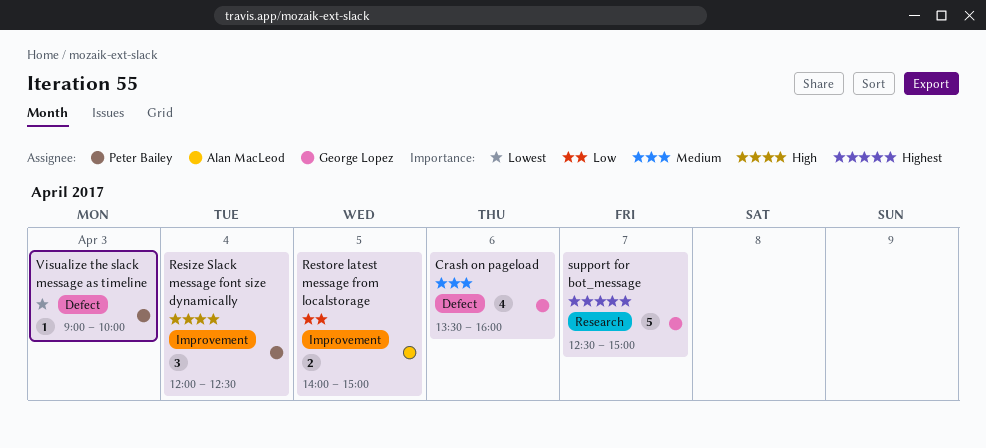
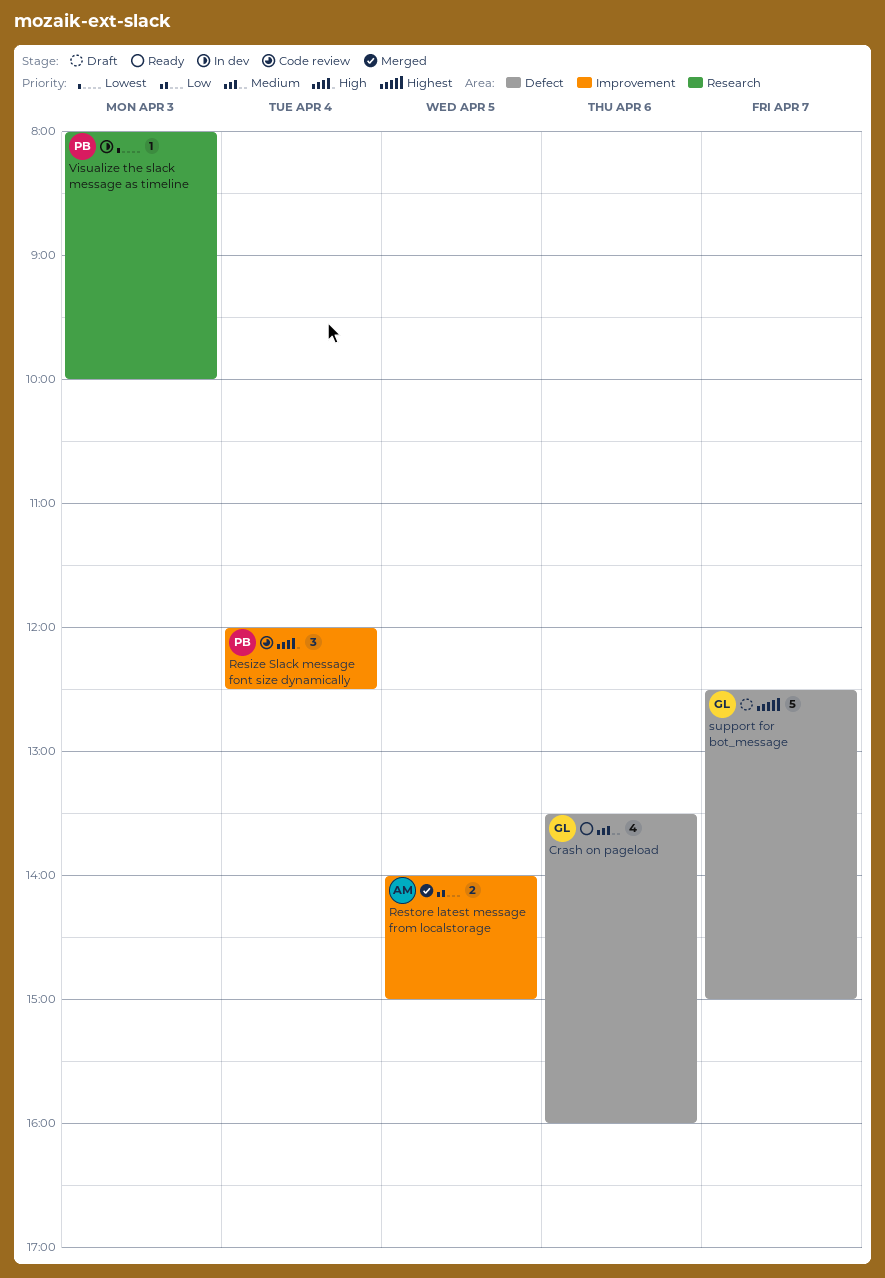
support for bot_message, label: Research -> Defect
Visualize the slack message as timeline, label: Defect -> Research
Visualize the slack message as timeline, begins: 09:00 -> 08:00

